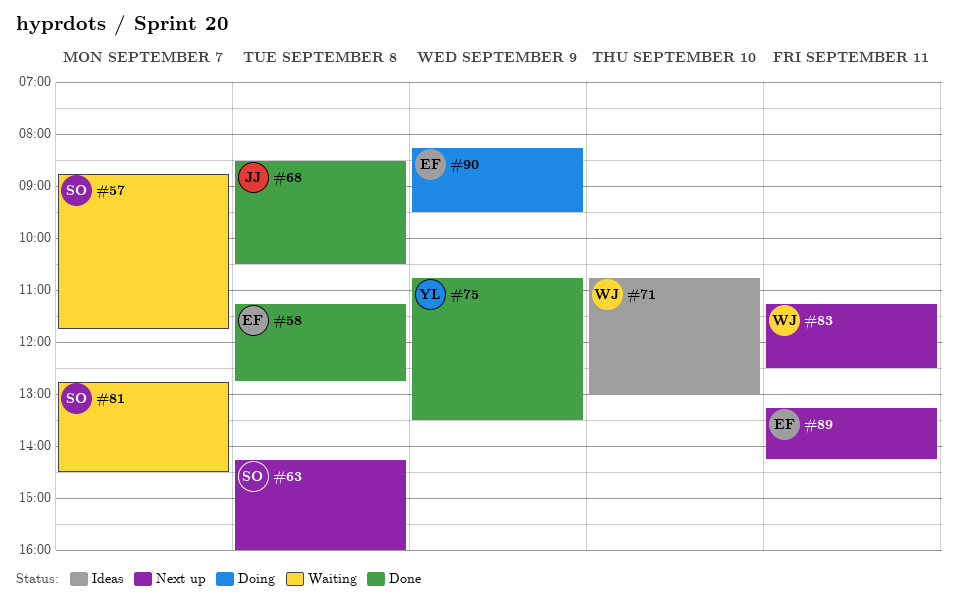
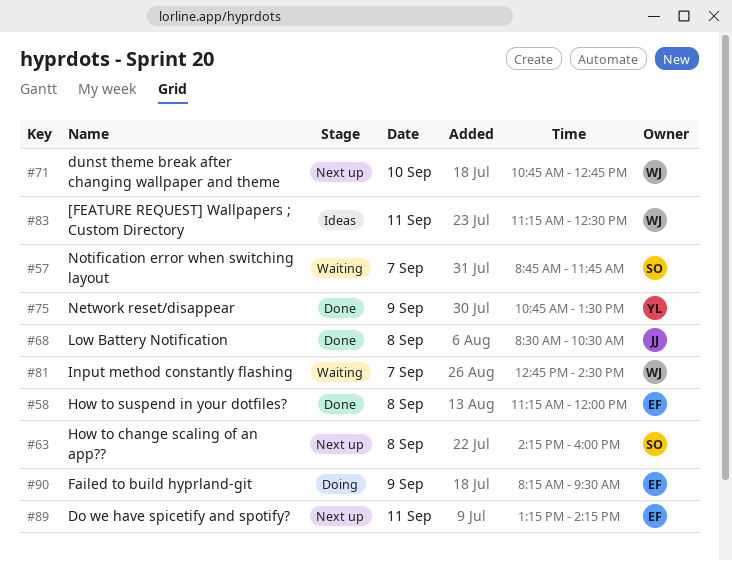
#58, ends: 12:45 -> 12:00
#71, status: Ideas -> Next up
#71, ends: 13:00 -> 12:45
#81, owner: SO -> WJ
#83, status: Next up -> Ideas

